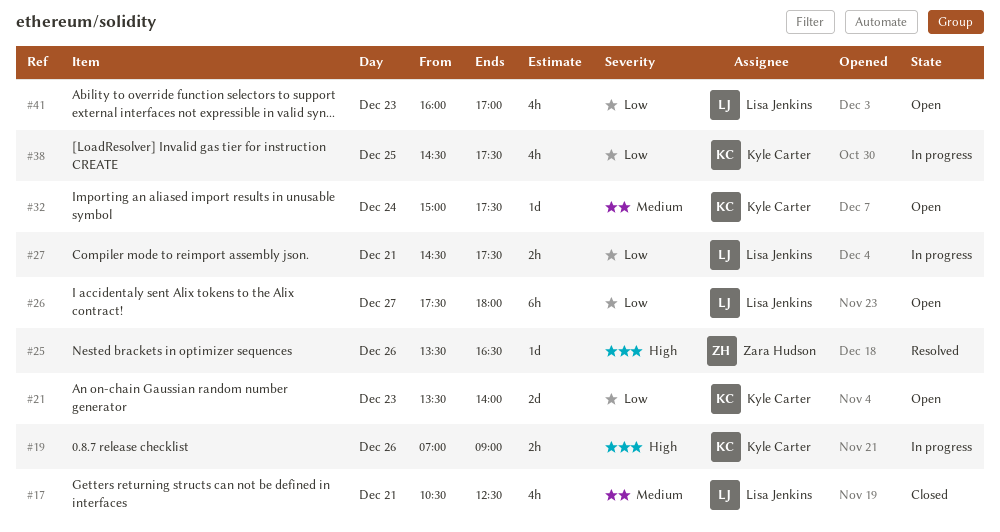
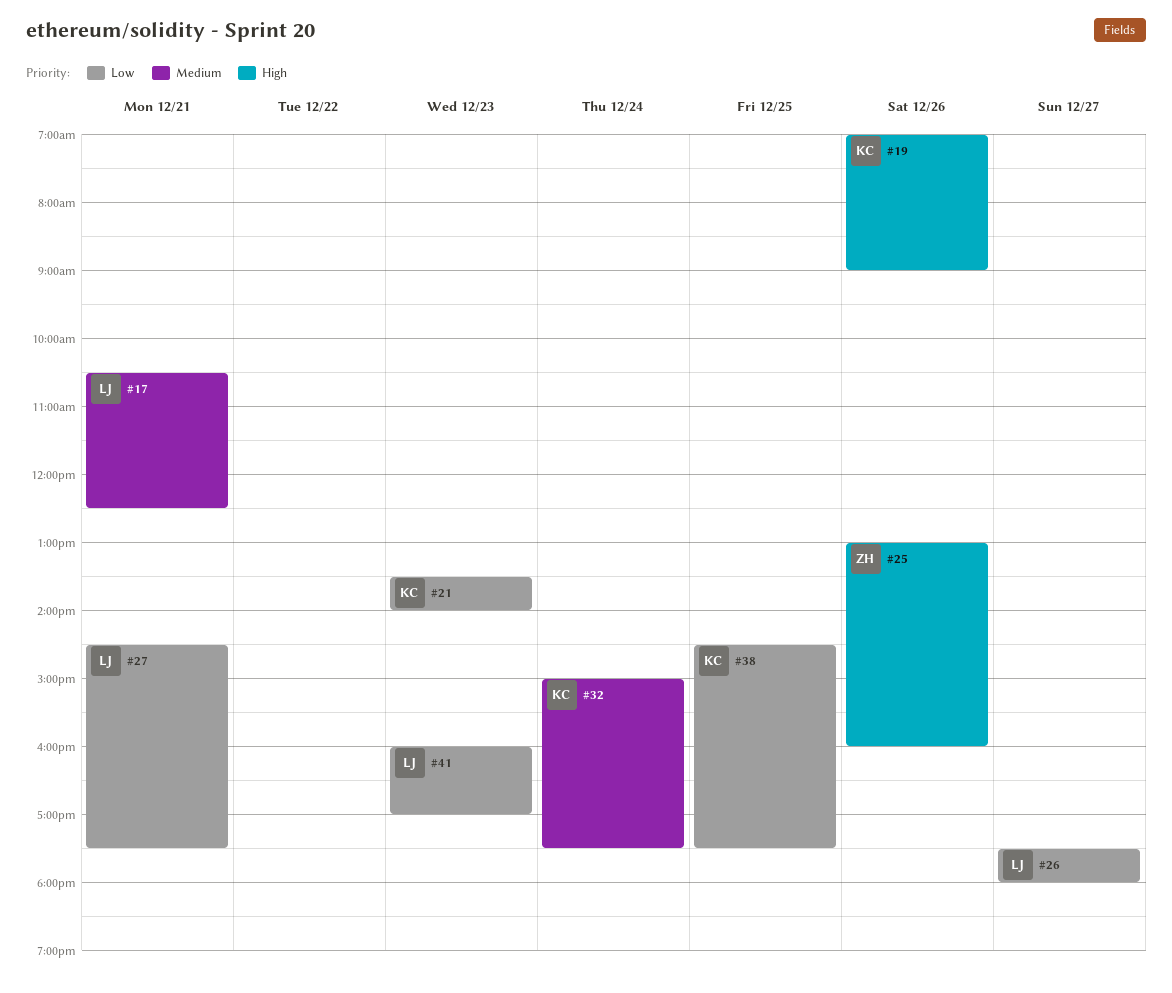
#25, begins: 13:30 -> 13:00
#25, ends: 16:30 -> 16:00

